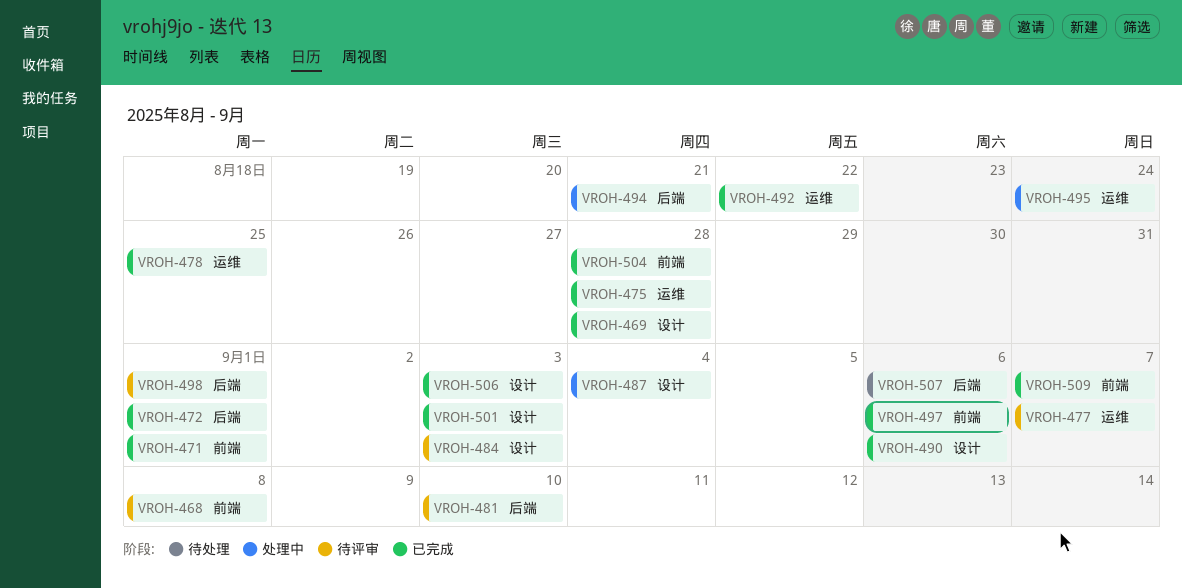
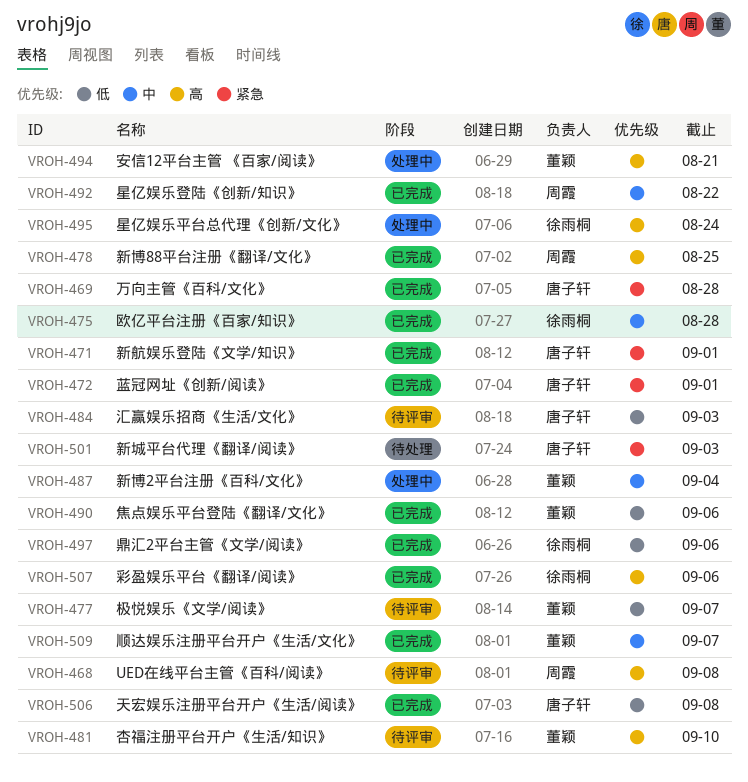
VROH-498: present -> none
VROH-501, status: 已完成 -> 待处理
VROH-504: present -> none
VROH-506, due: Sep 3 -> Sep 8
VROH-507, status: 待处理 -> 已完成

